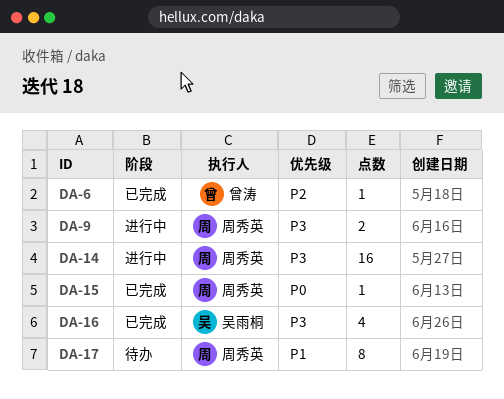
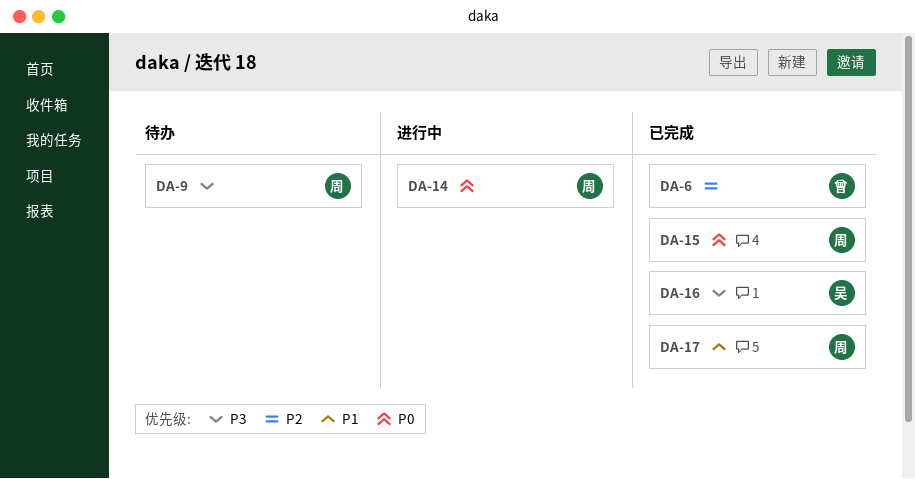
DA-9, status: 进行中 -> 待办
DA-14, priority: P3 -> P0
DA-17, status: 待办 -> 已完成

